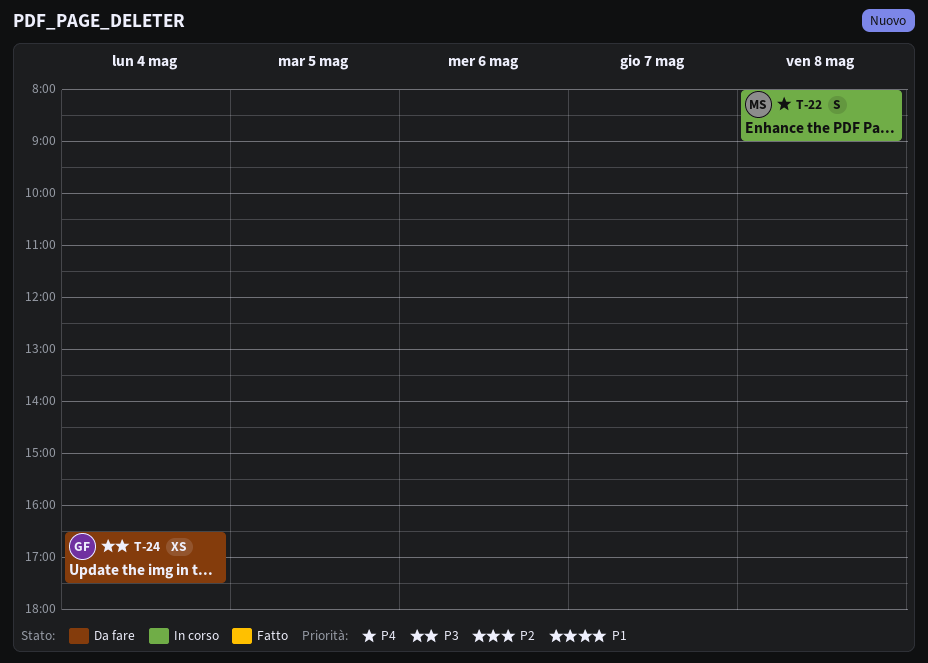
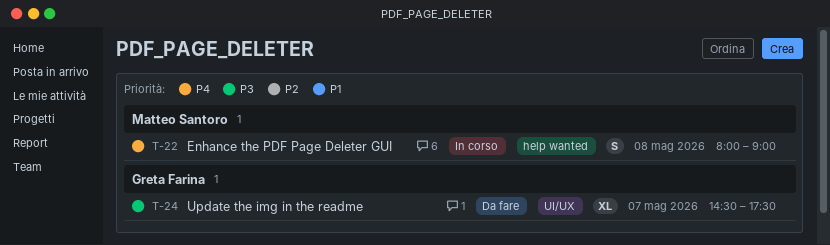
T-24, estimate: XS -> XL
T-24, day: May 4 -> May 7
T-24, begins: 16:30 -> 14:30

